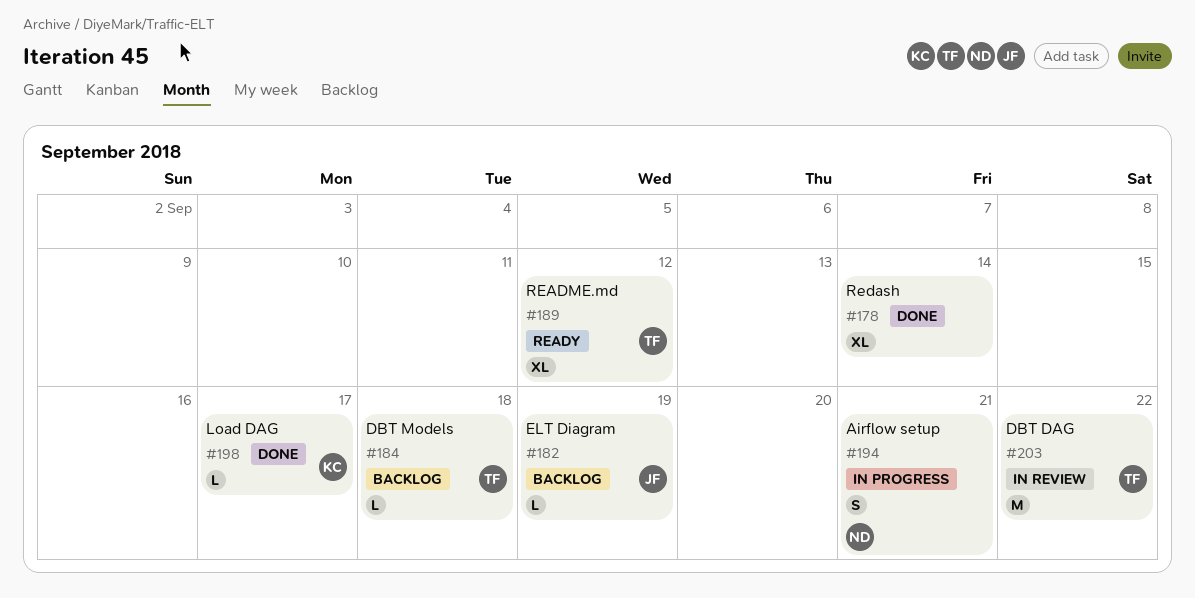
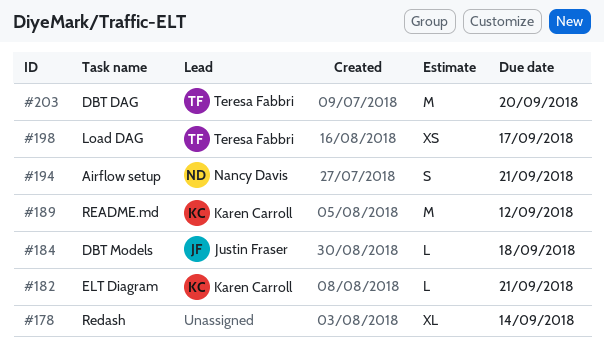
#182, owner: Justin Fraser -> Karen Carroll
#182, due: Sep 19 -> Sep 21
#184, owner: Teresa Fabbri -> Justin Fraser
#189, owner: Teresa Fabbri -> Karen Carroll
#189, estimate: XL -> M
#198, owner: Karen Carroll -> Teresa Fabbri
#198, estimate: L -> XS
#203, due: Sep 22 -> Sep 20

